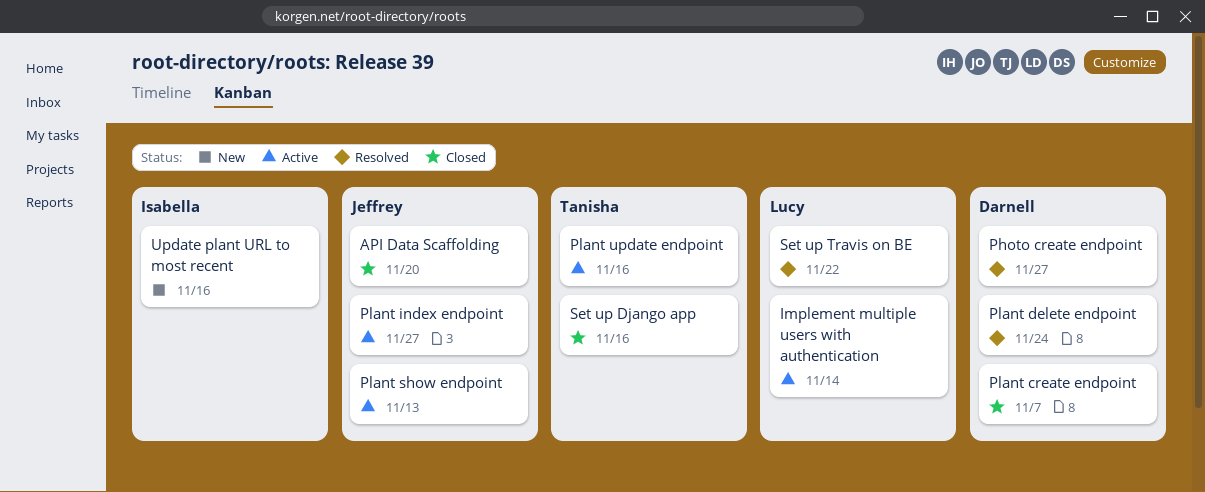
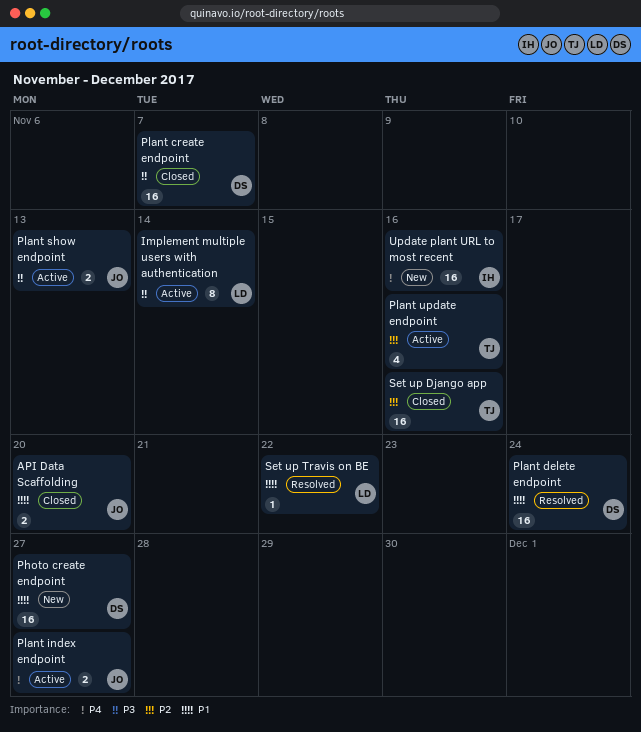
Photo create endpoint, status: Resolved -> New

